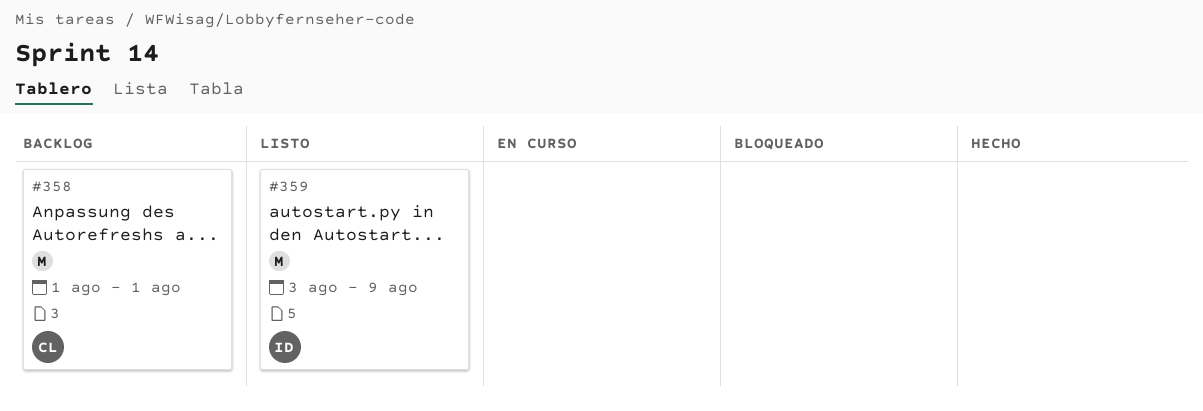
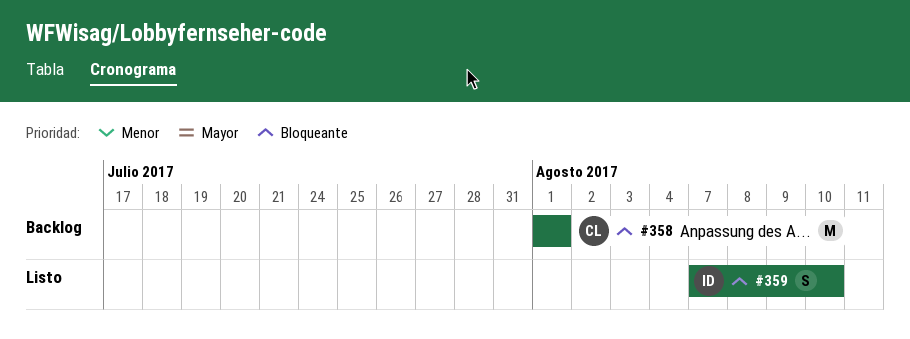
#359, estimate: M -> S
#359, start: Aug 3 -> Aug 7
#359, due: Aug 9 -> Aug 10

